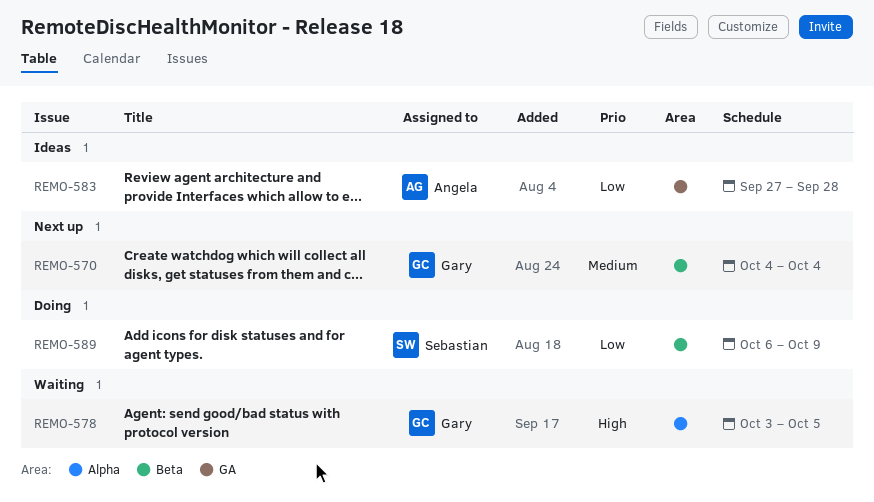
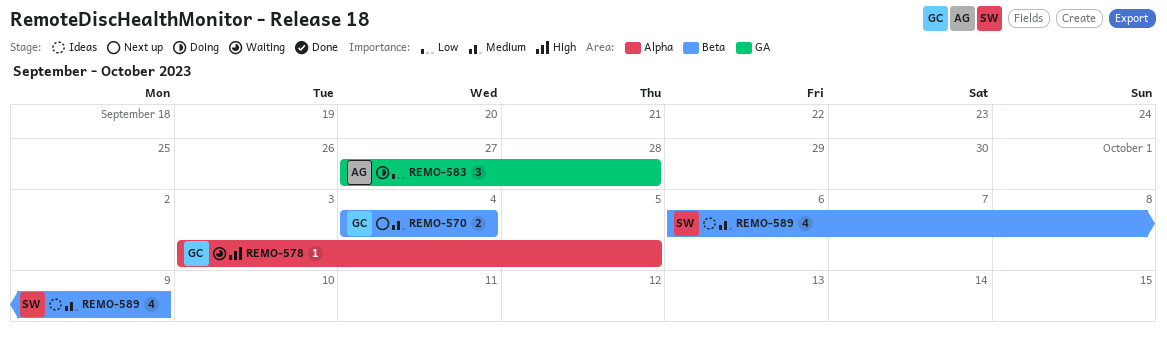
REMO-583, status: Ideas -> Doing
REMO-589, status: Doing -> Ideas
REMO-589, priority: Low -> Medium

